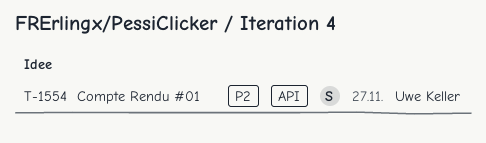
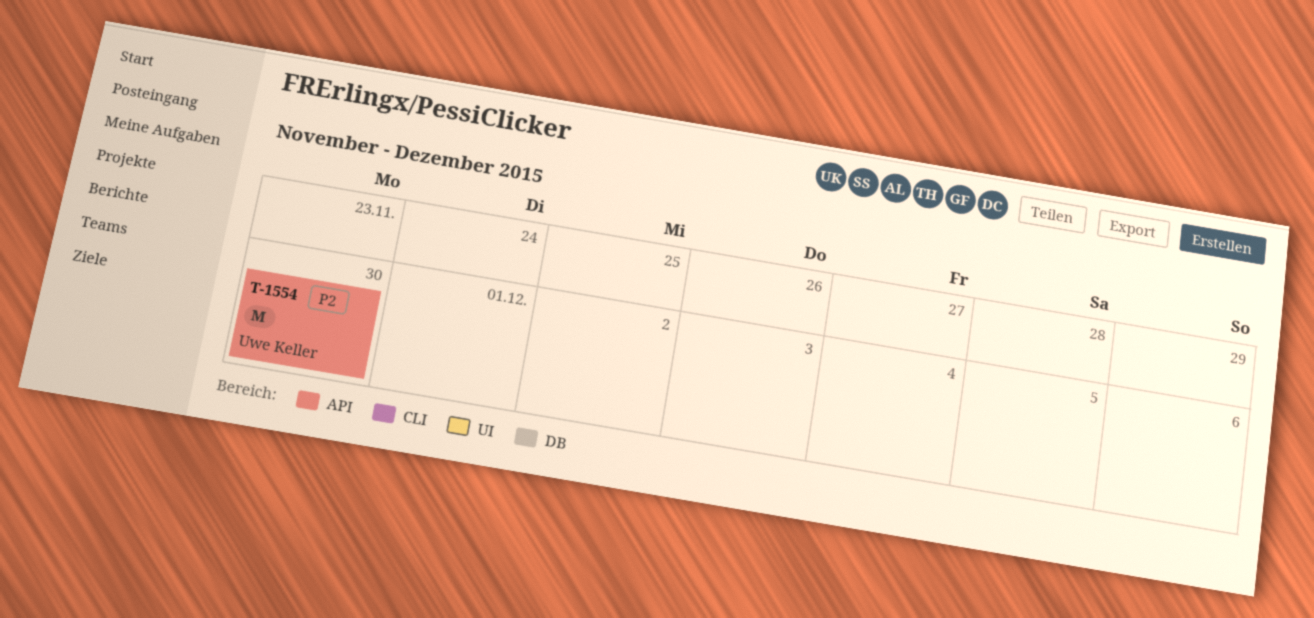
T-1554, estimate: S -> M
T-1554, due: Nov 27 -> Nov 30

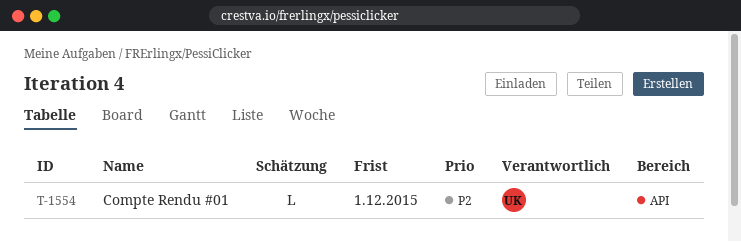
T-1554, estimate: M -> L
T-1554, due: Nov 30 -> Dec 1

